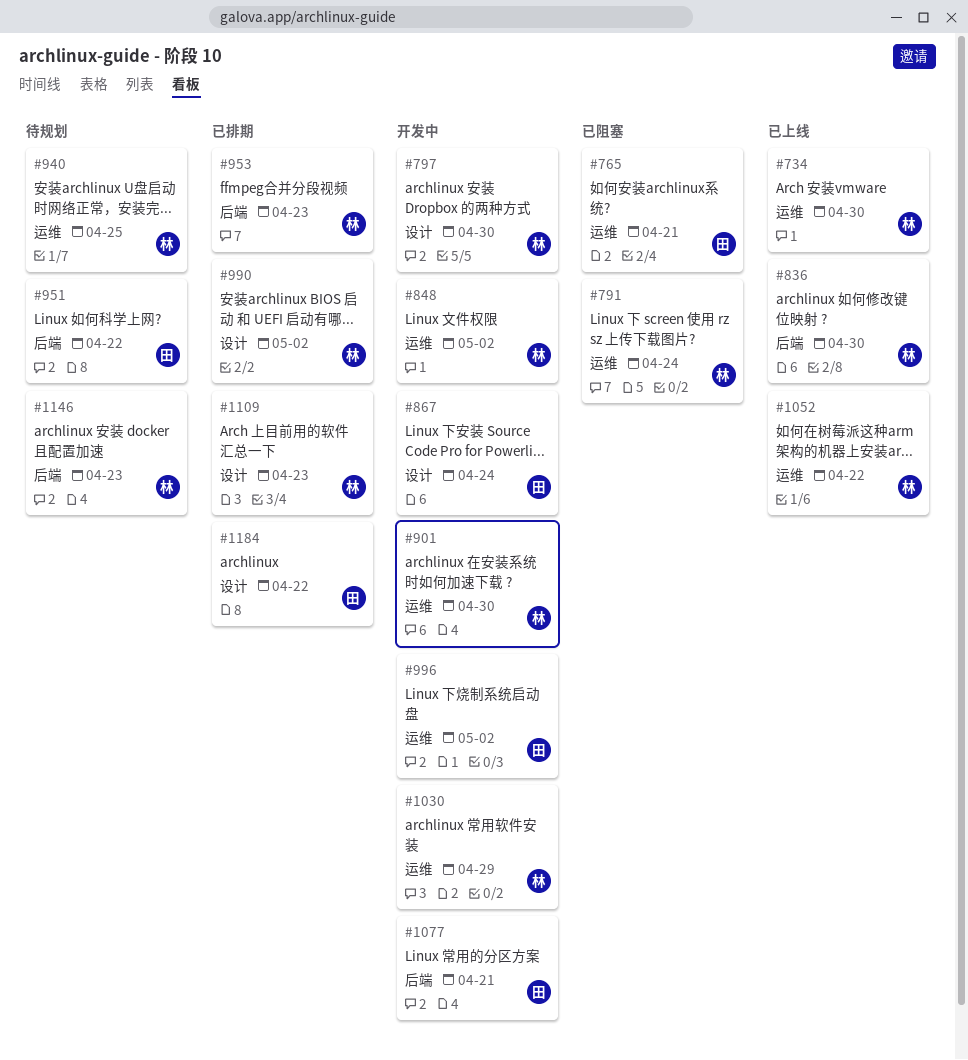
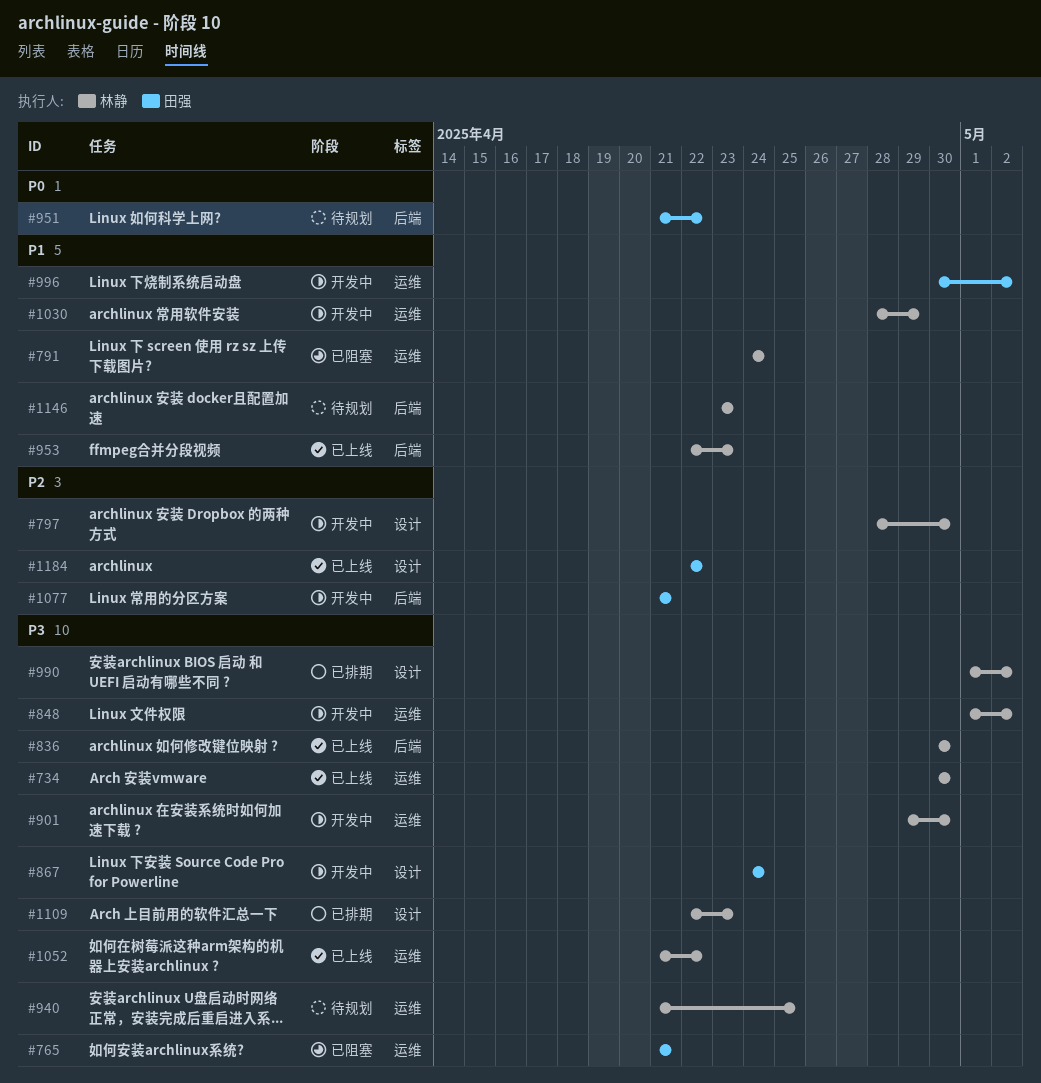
#953, status: 已排期 -> 已上线
#1184, status: 已排期 -> 已上线

